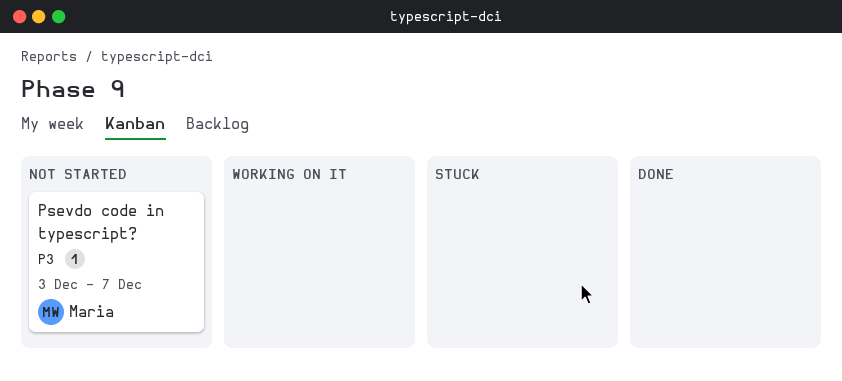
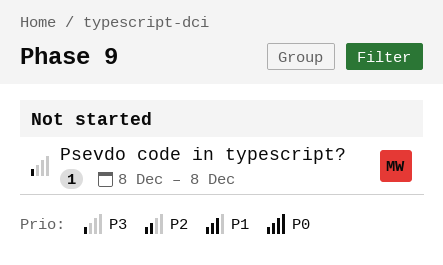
Psevdo code in typescript?, start: Dec 3 -> Dec 8
Psevdo code in typescript?, due: Dec 7 -> Dec 8

